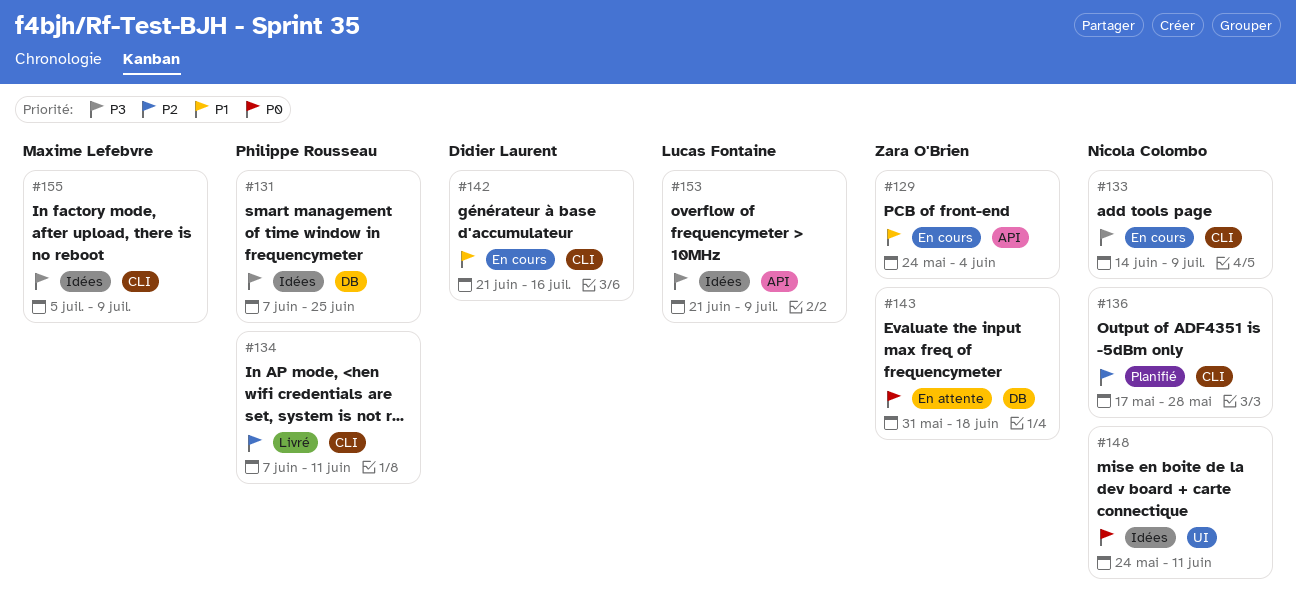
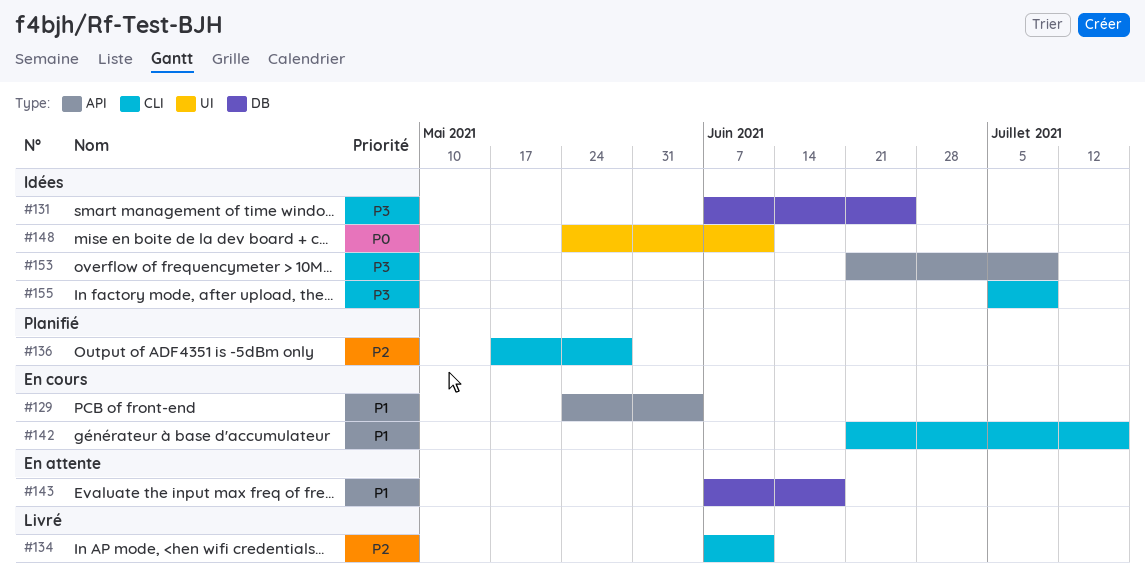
#133: present -> none
#143, priority: P0 -> P1
#143, start: May 31 -> Jun 7

